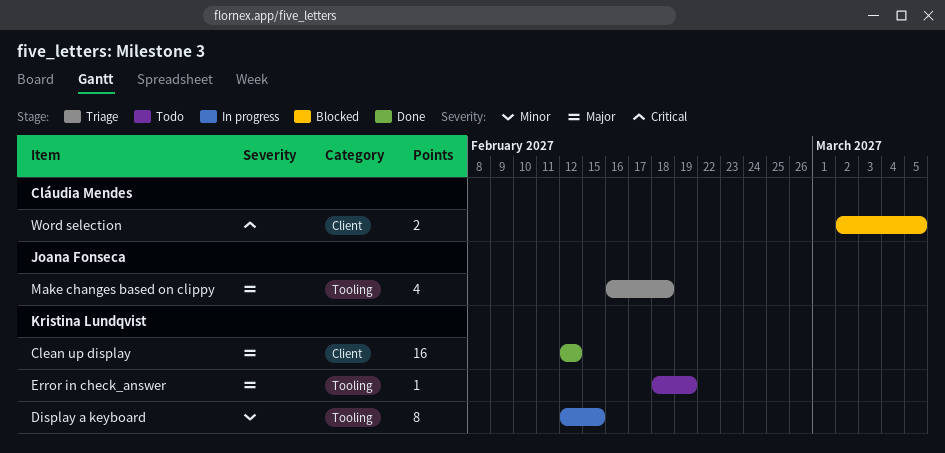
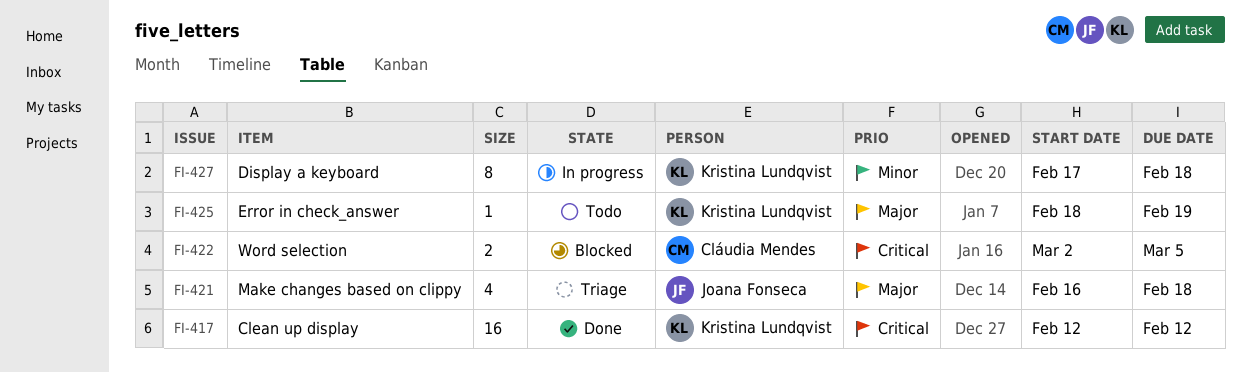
Clean up display, priority: Major -> Critical
Display a keyboard, start: Feb 12 -> Feb 17
Display a keyboard, due: Feb 15 -> Feb 18

